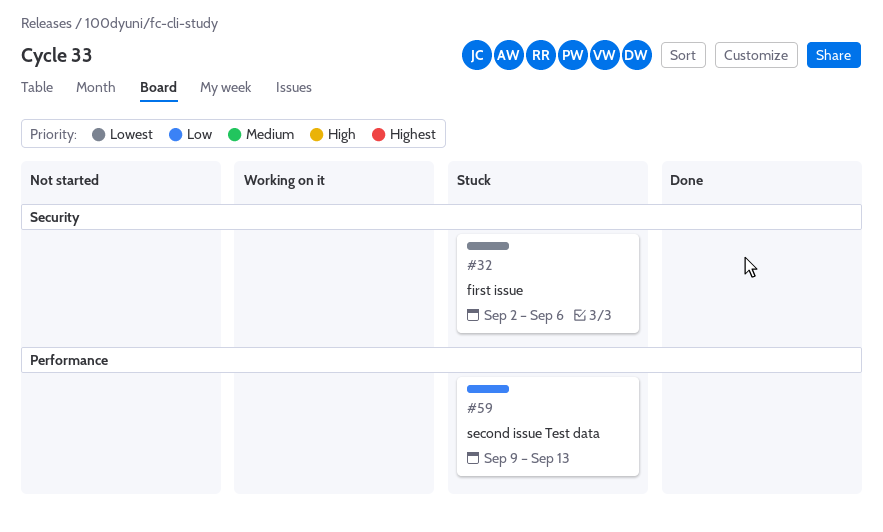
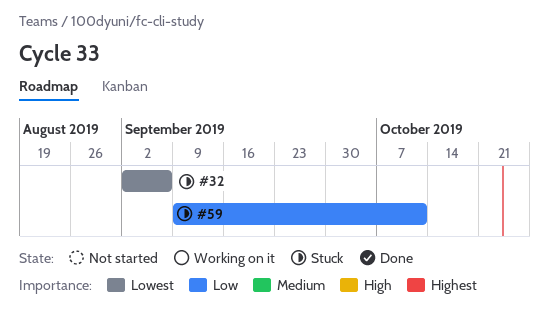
#59, due: Sep 13 -> Oct 11

